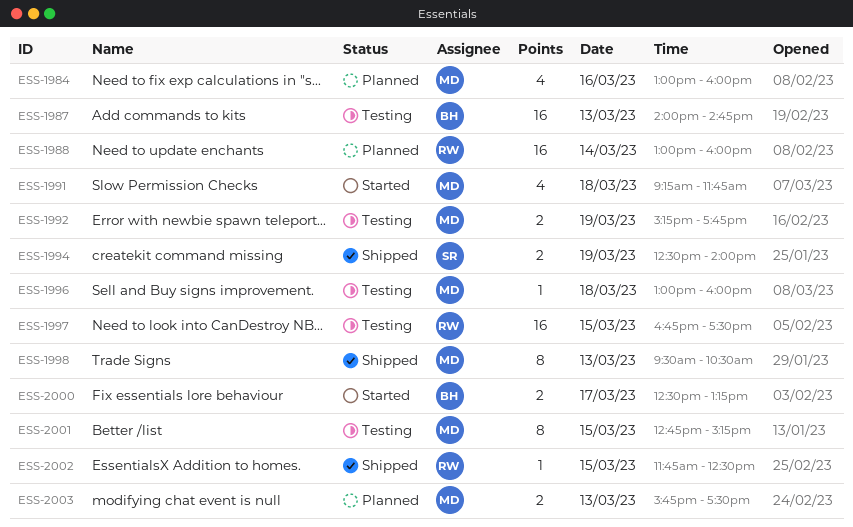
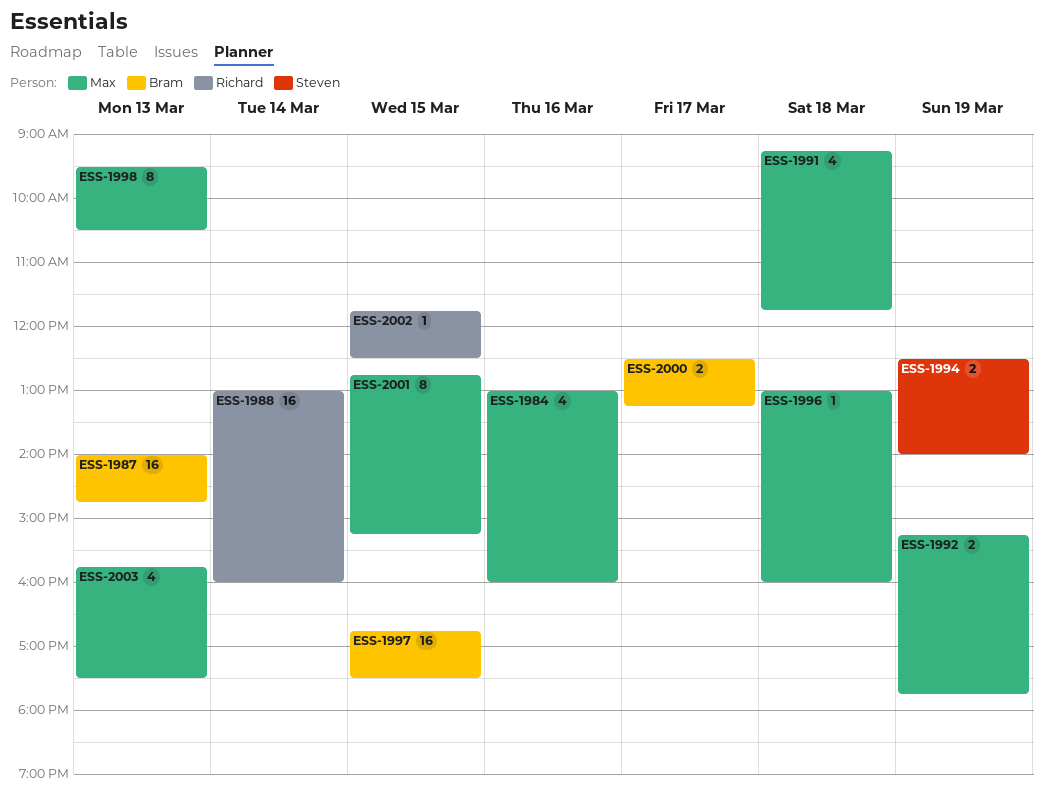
ESS-1997, owner: Richard -> Bram
ESS-2003, estimate: 2 -> 4

